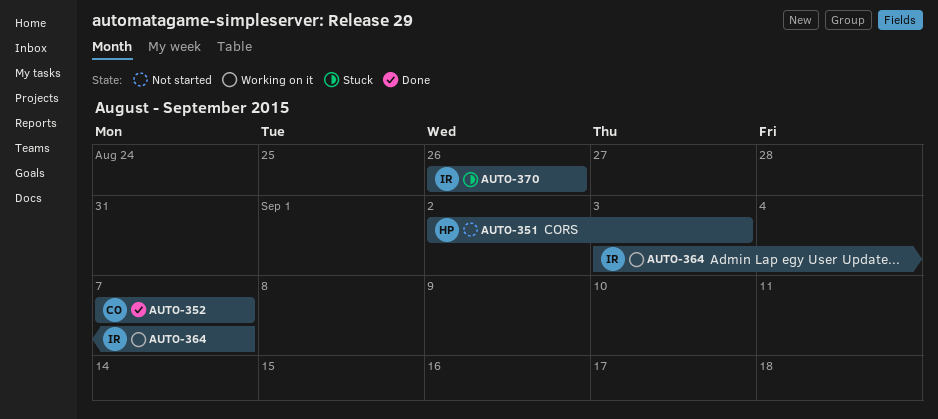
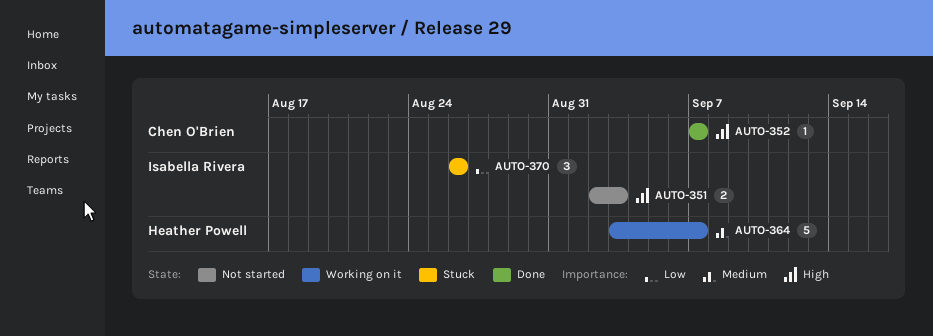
AUTO-351, owner: Heather Powell -> Isabella Rivera
AUTO-364, owner: Isabella Rivera -> Heather Powell

